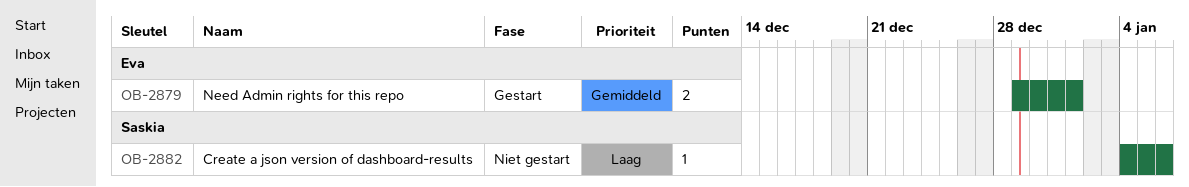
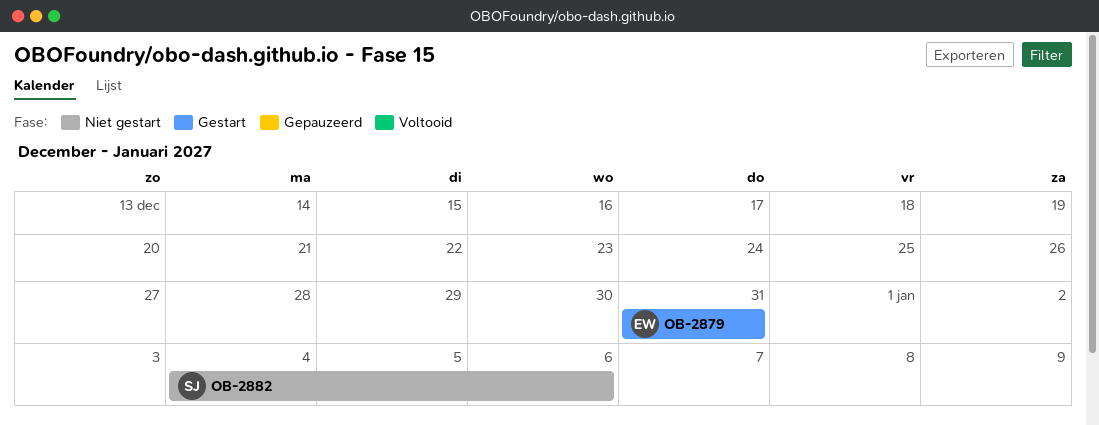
OB-2879, start: Dec 29 -> Dec 31
OB-2879, due: Jan 1 -> Dec 31

